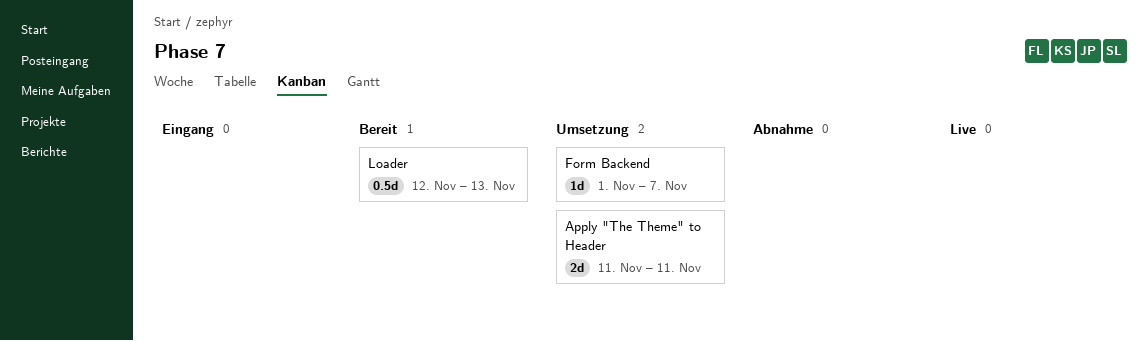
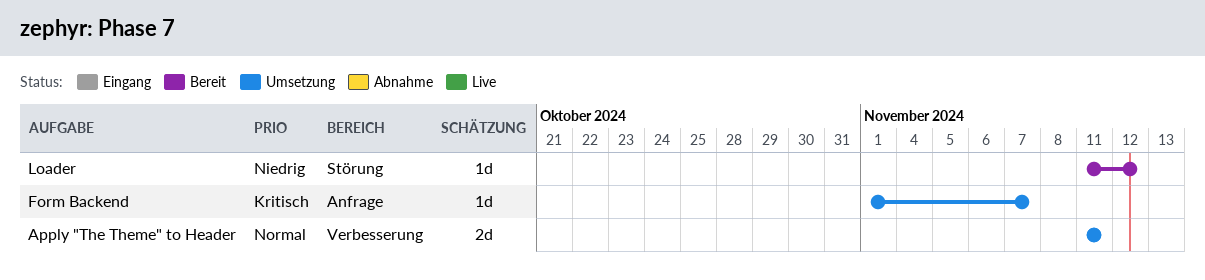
Loader, estimate: 0.5d -> 1d
Loader, start: Nov 12 -> Nov 11
Loader, due: Nov 13 -> Nov 12

